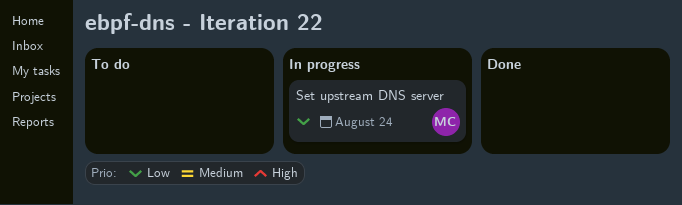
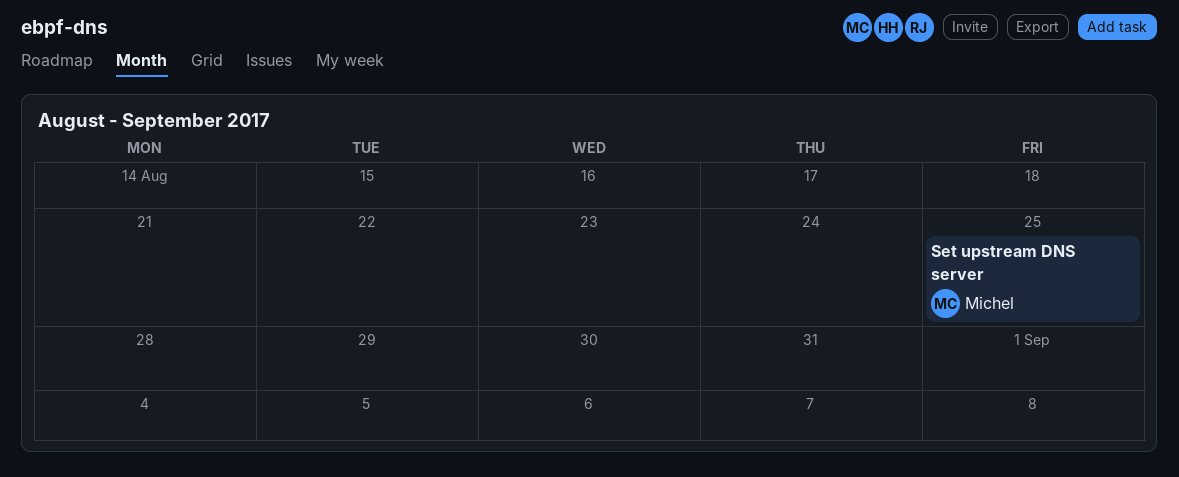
Set upstream DNS server, due: Aug 24 -> Aug 25

